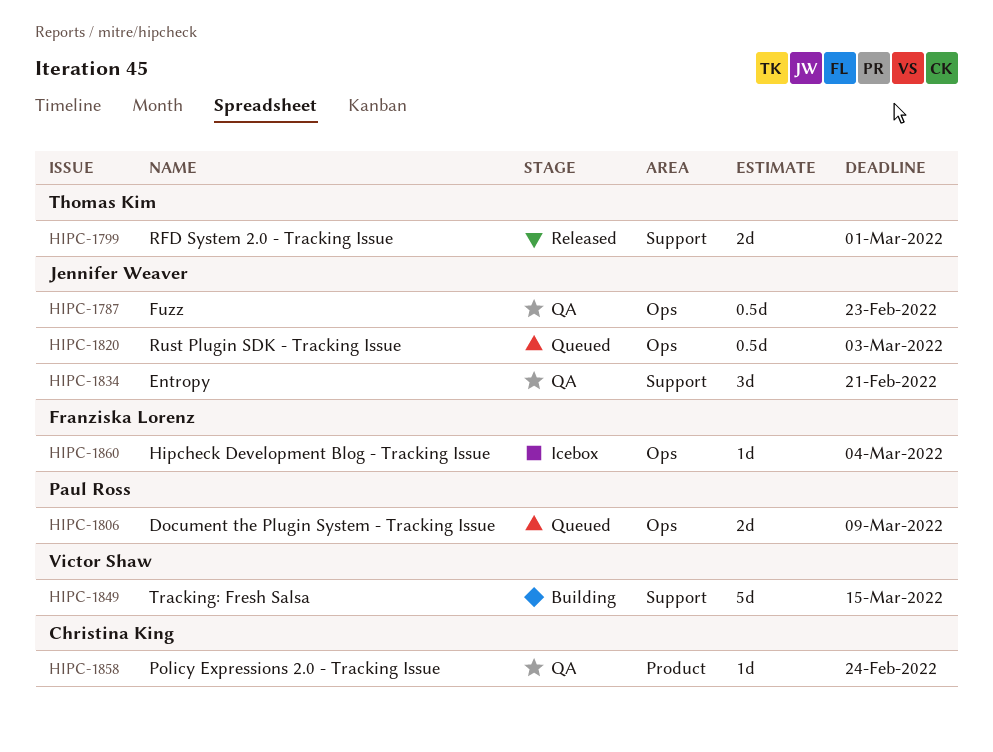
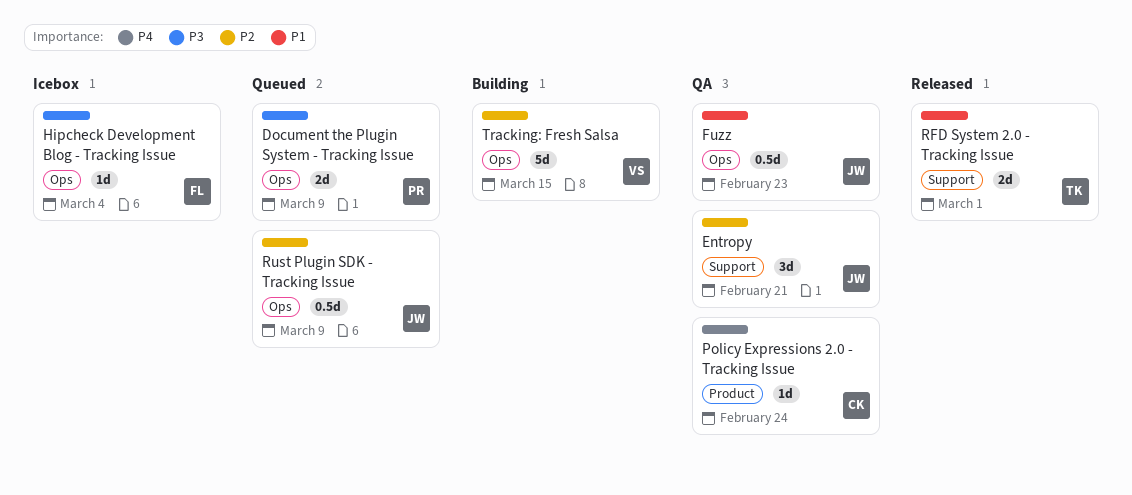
Rust Plugin SDK - Tracking Issue, due: Mar 3 -> Mar 9
Tracking: Fresh Salsa, label: Support -> Ops

